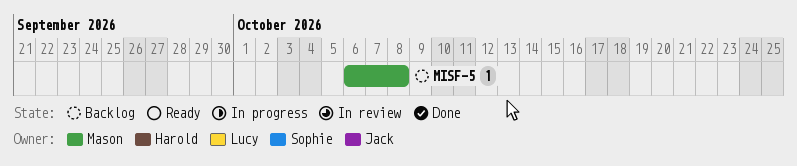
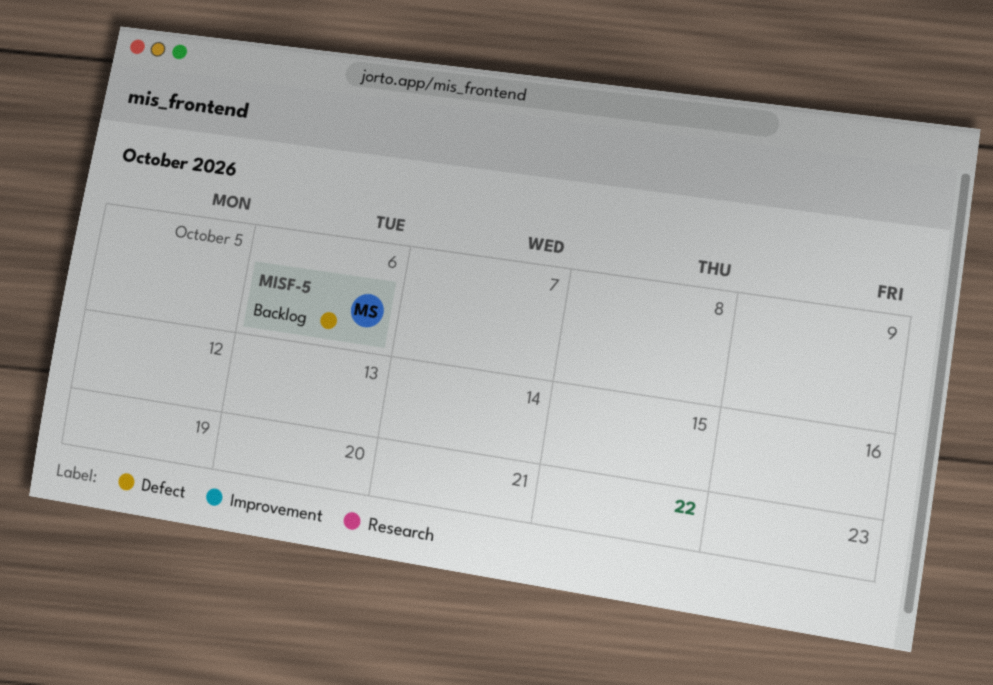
MISF-5, due: Oct 8 -> Oct 6

